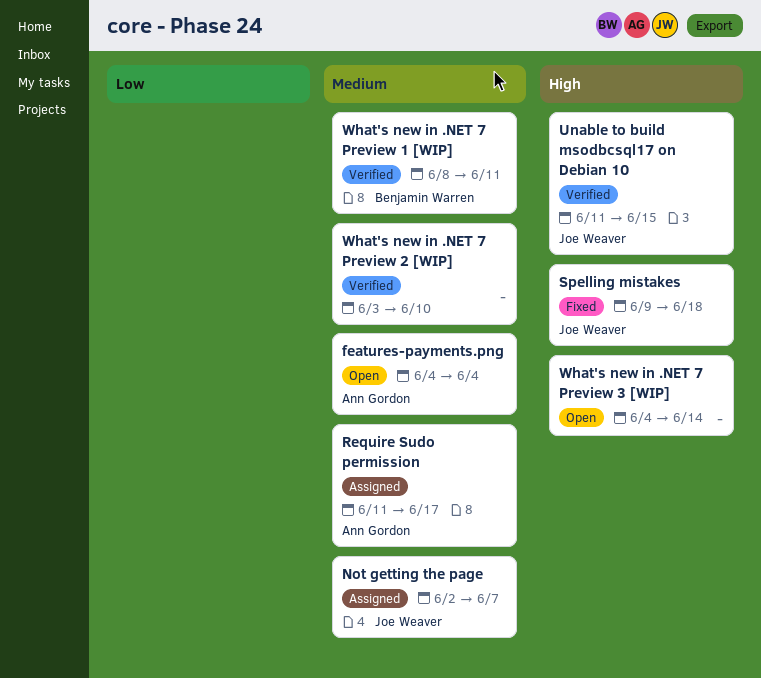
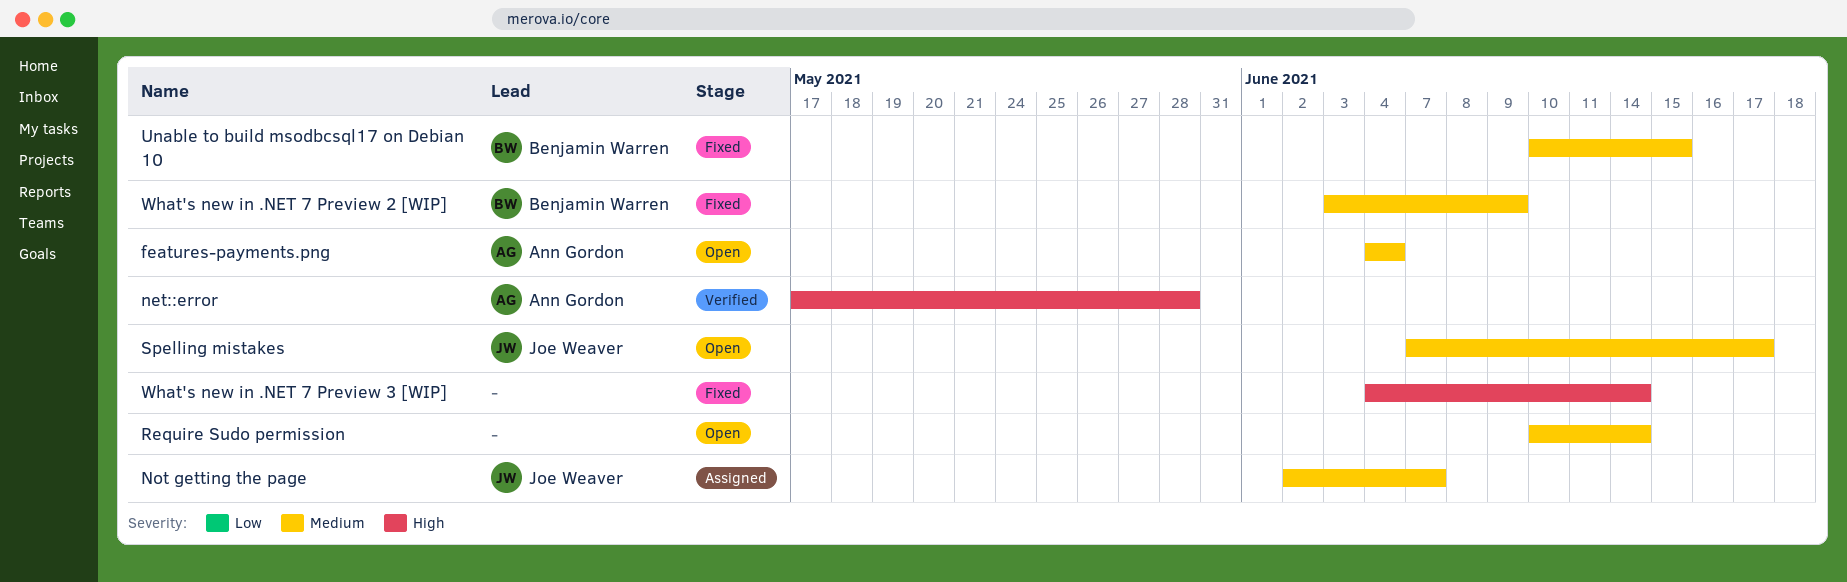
net::error: none -> present
Require Sudo permission, status: Assigned -> Open
Require Sudo permission, owner: Ann Gordon -> none
Require Sudo permission, start: Jun 11 -> Jun 10
Require Sudo permission, due: Jun 17 -> Jun 14
Spelling mistakes, status: Fixed -> Open
Spelling mistakes, priority: High -> Medium
Spelling mistakes, start: Jun 9 -> Jun 7
Spelling mistakes, due: Jun 18 -> Jun 17
Unable to build msodbcsql17 on Debian 10, status: Verified -> Fixed
Unable to build msodbcsql17 on Debian 10, owner: Joe Weaver -> Benjamin Warren
Unable to build msodbcsql17 on Debian 10, priority: High -> Medium
Unable to build msodbcsql17 on Debian 10, start: Jun 11 -> Jun 10
What's new in .NET 7 Preview 1 [WIP]: present -> none
What's new in .NET 7 Preview 2 [WIP], status: Verified -> Fixed
What's new in .NET 7 Preview 2 [WIP], owner: none -> Benjamin Warren
What's new in .NET 7 Preview 2 [WIP], due: Jun 10 -> Jun 9
What's new in .NET 7 Preview 3 [WIP], status: Open -> Fixed

